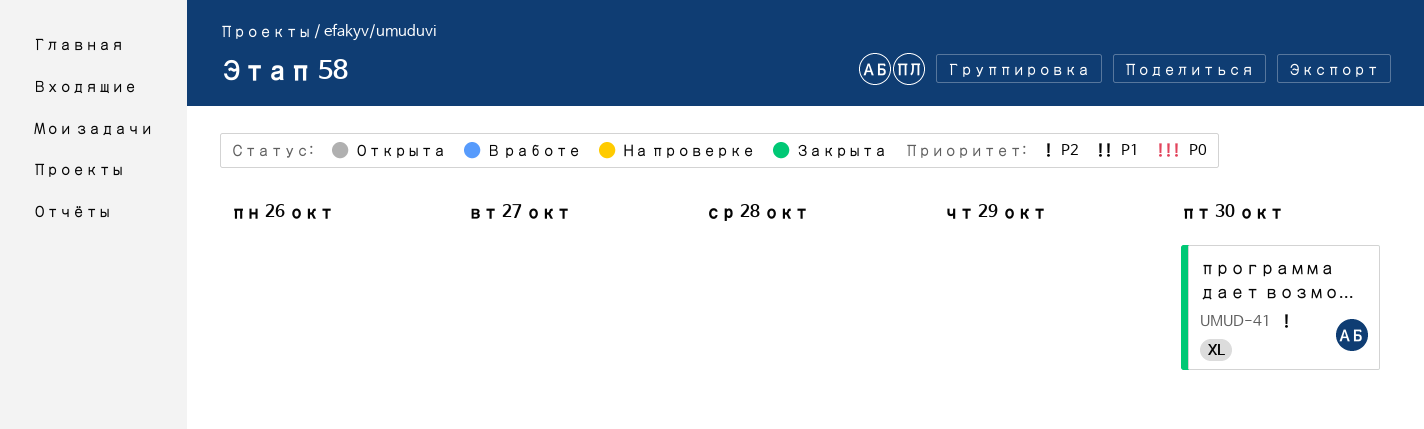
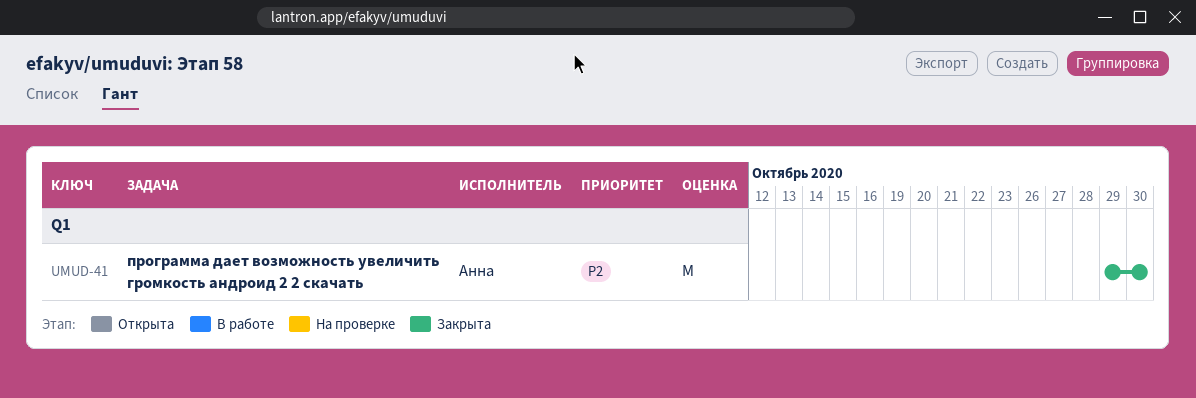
UMUD-41, estimate: XL -> M

